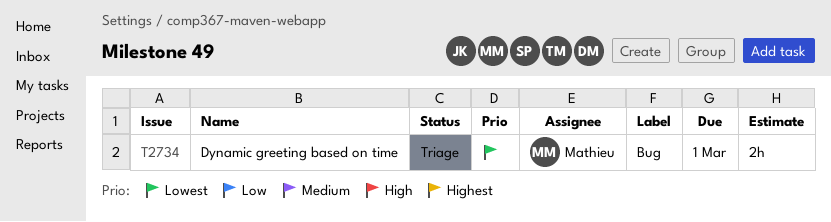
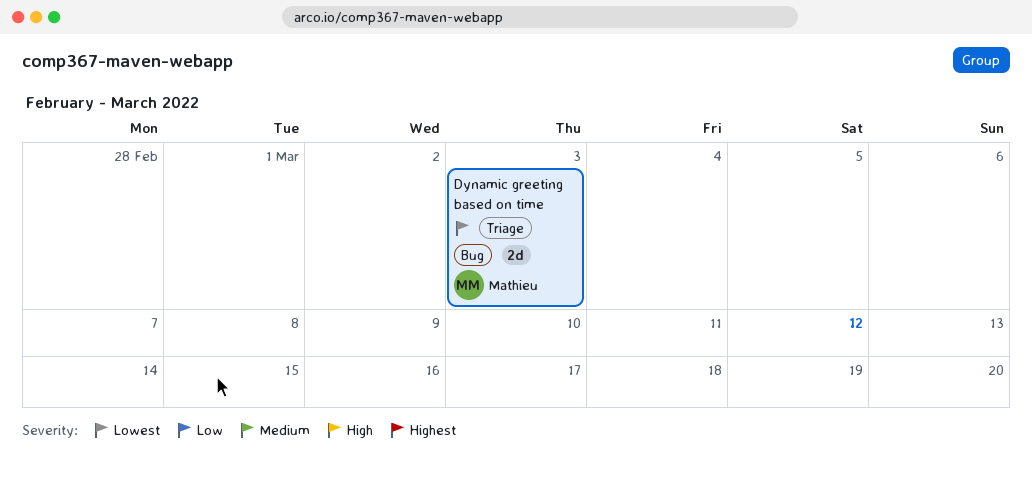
Dynamic greeting based on time, estimate: 2h -> 2d
Dynamic greeting based on time, due: Mar 1 -> Mar 3

